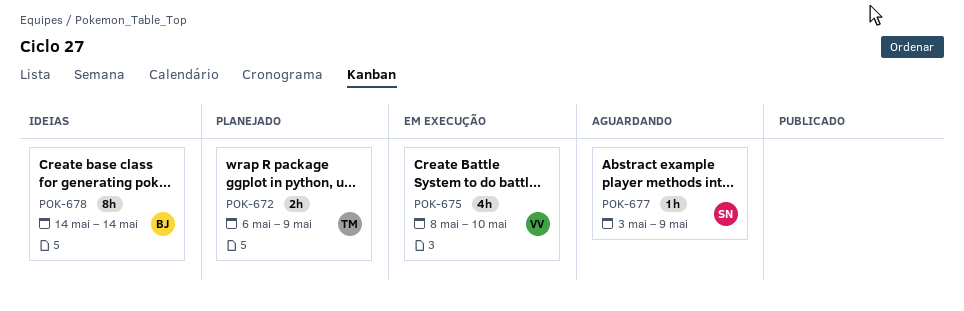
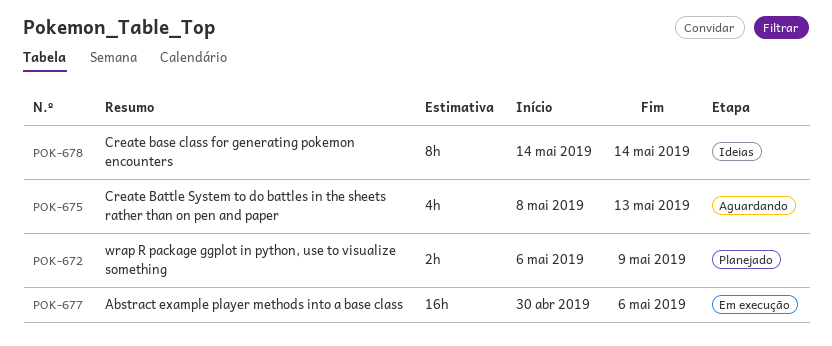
POK-675, status: Em execução -> Aguardando
POK-675, due: May 10 -> May 13
POK-677, status: Aguardando -> Em execução
POK-677, estimate: 1h -> 16h
POK-677, start: May 3 -> Apr 30
POK-677, due: May 9 -> May 6

